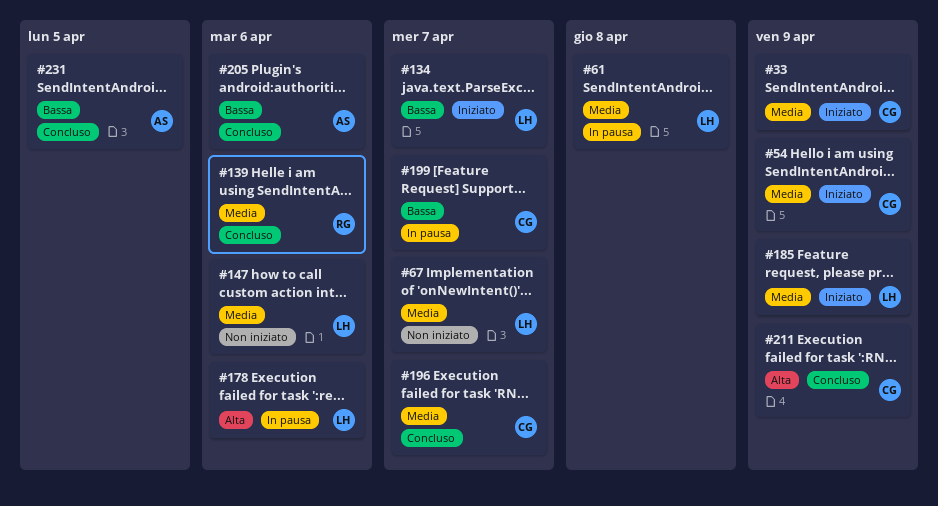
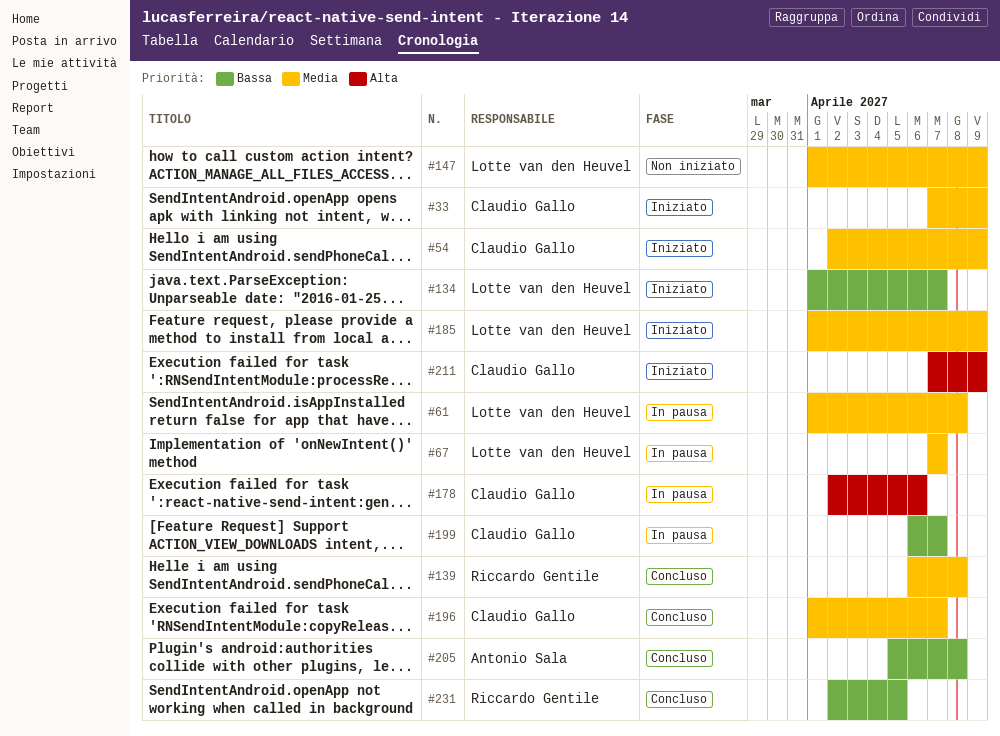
#67, status: Non iniziato -> In pausa
#139, due: Apr 6 -> Apr 8
#147, due: Apr 6 -> Apr 9
#178, owner: Lotte van den Heuvel -> Claudio Gallo
#205, due: Apr 6 -> Apr 8
#211, status: Concluso -> Iniziato
#231, owner: Antonio Sala -> Riccardo Gentile

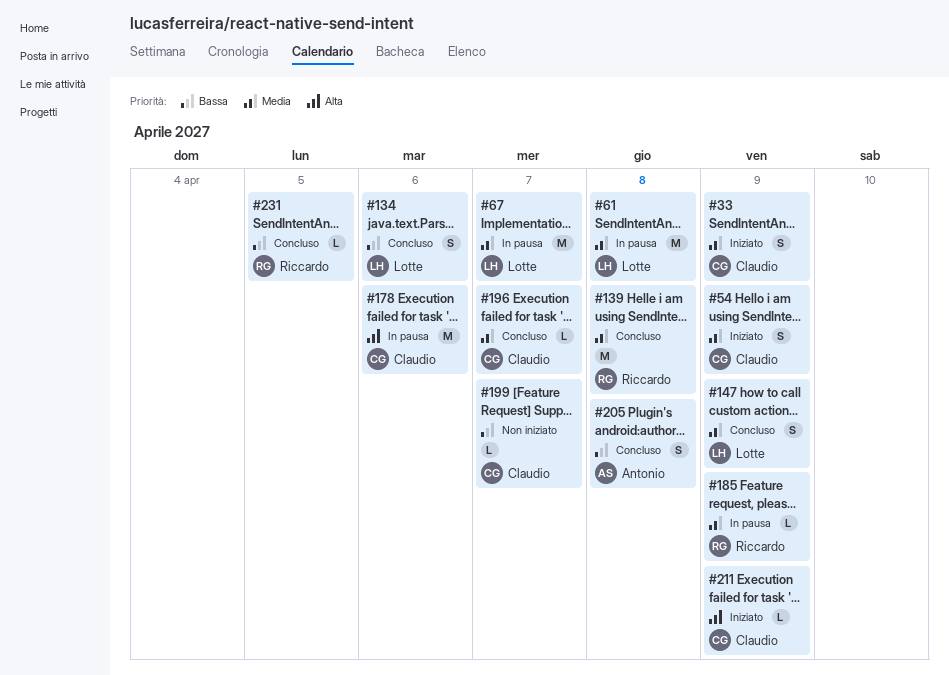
#134, status: Iniziato -> Concluso
#134, due: Apr 7 -> Apr 6
#147, status: Non iniziato -> Concluso
#185, status: Iniziato -> In pausa
#185, owner: Lotte van den Heuvel -> Riccardo Gentile
#199, status: In pausa -> Non iniziato

